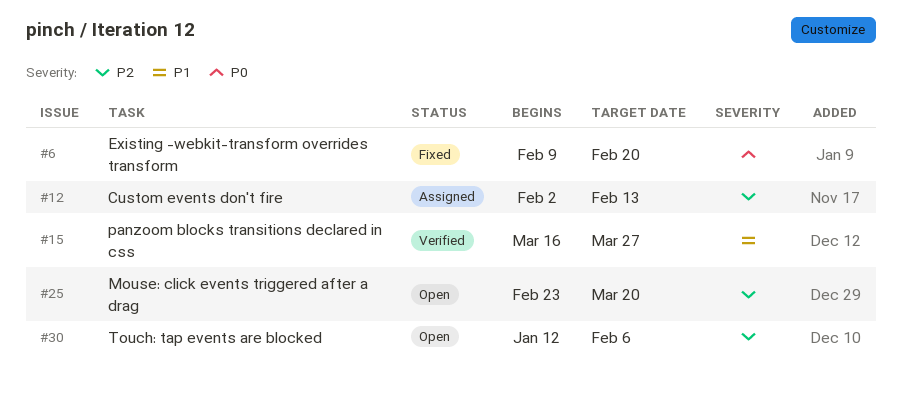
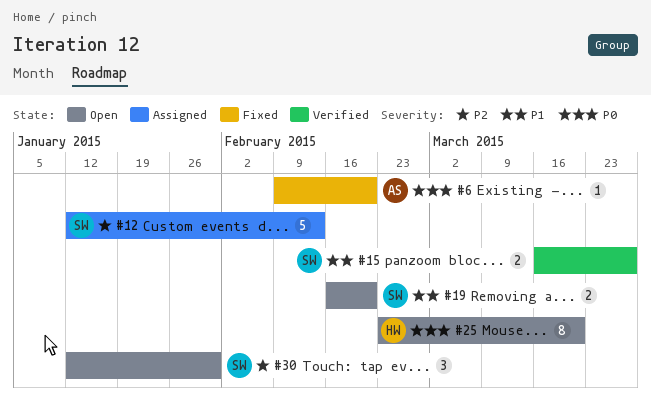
#12, start: Feb 2 -> Jan 12
#19: none -> present
#25, priority: P2 -> P0
#30, due: Feb 6 -> Jan 30

